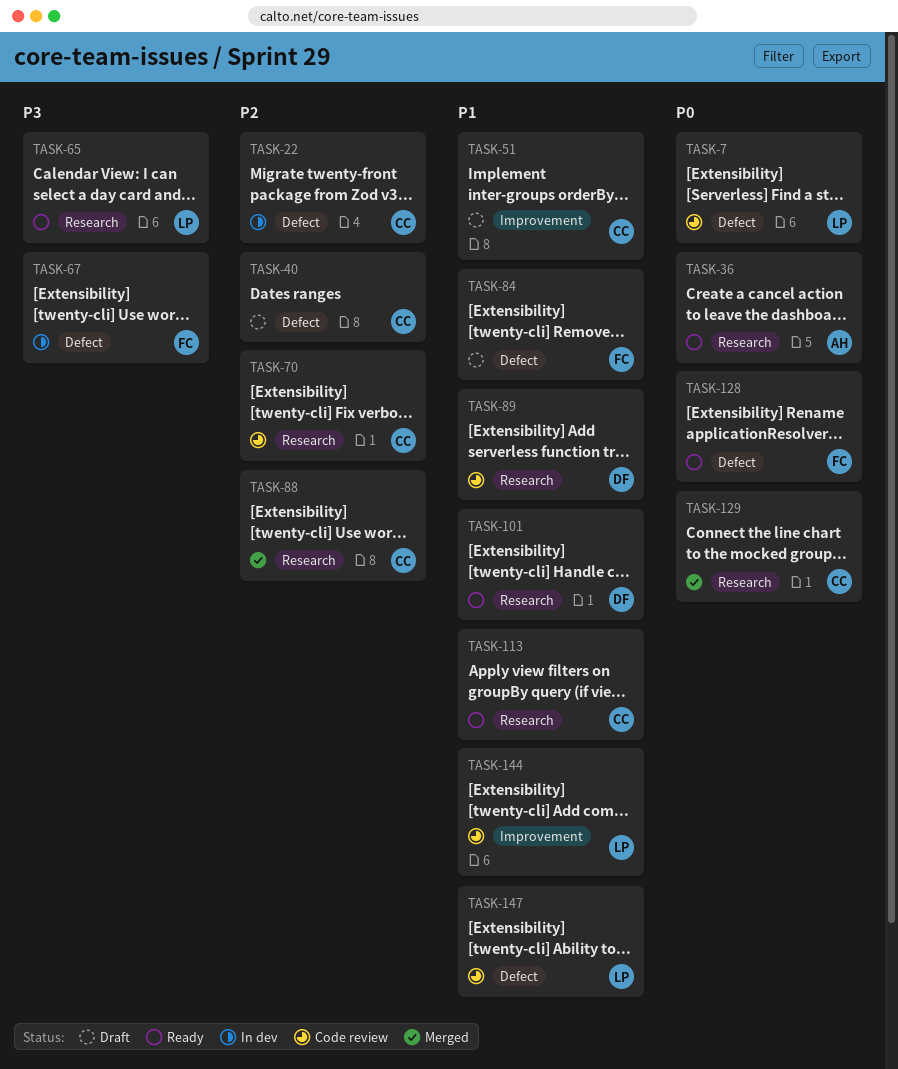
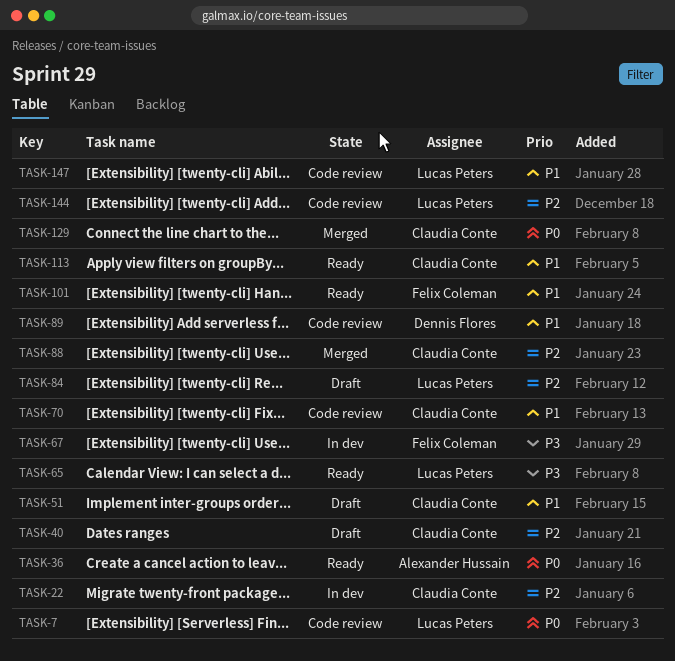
TASK-70, priority: P2 -> P1
TASK-84, owner: Felix Coleman -> Lucas Peters
TASK-84, priority: P1 -> P2
TASK-101, owner: Dennis Flores -> Felix Coleman
TASK-128: present -> none
TASK-144, priority: P1 -> P2

